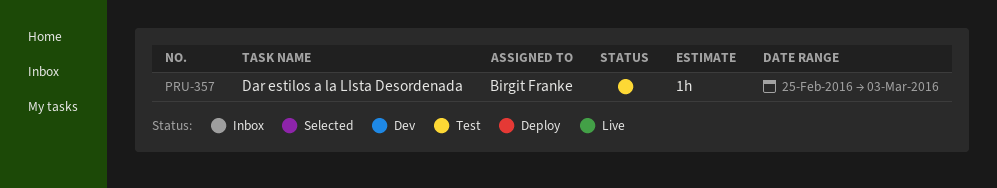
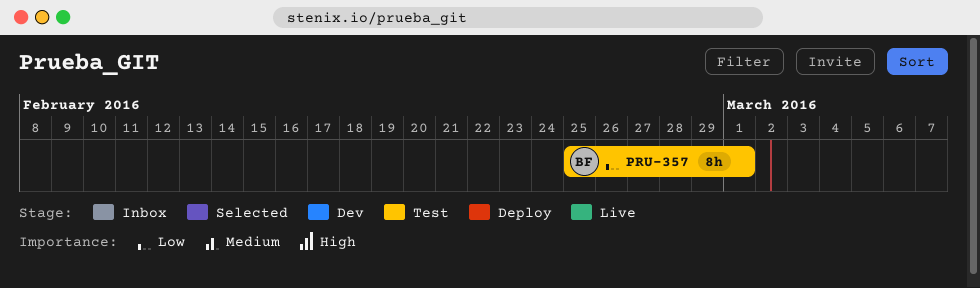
PRU-357, estimate: 1h -> 8h
PRU-357, due: Mar 3 -> Mar 1

